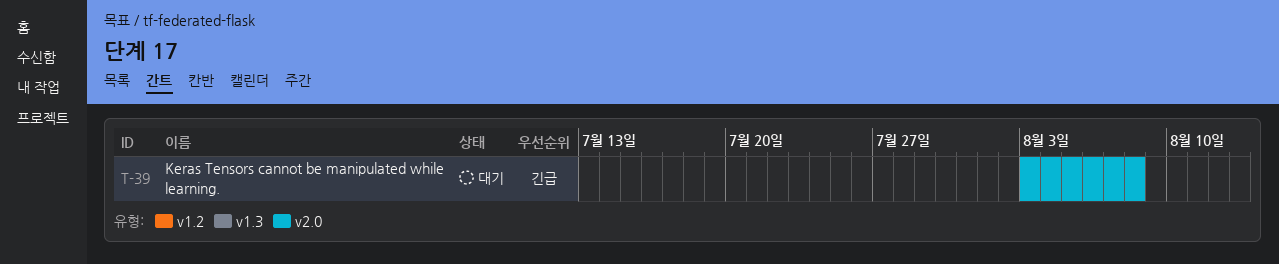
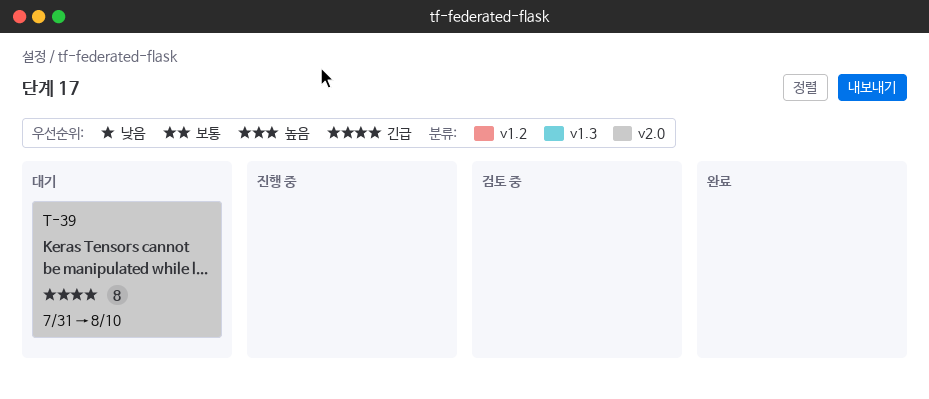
T-39, start: Aug 3 -> Jul 31
T-39, due: Aug 8 -> Aug 10

